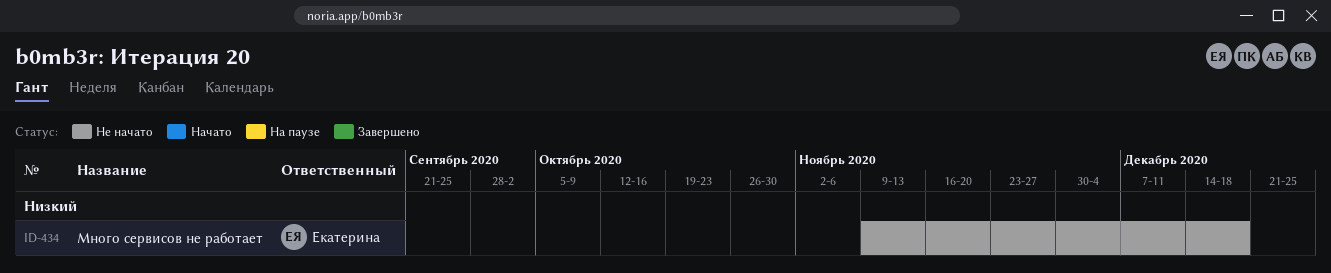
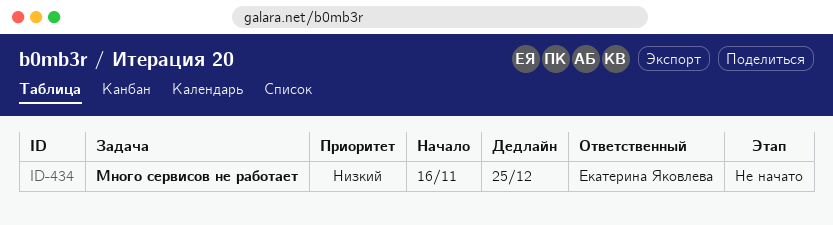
ID-434, start: Nov 9 -> Nov 16
ID-434, due: Dec 18 -> Dec 25

